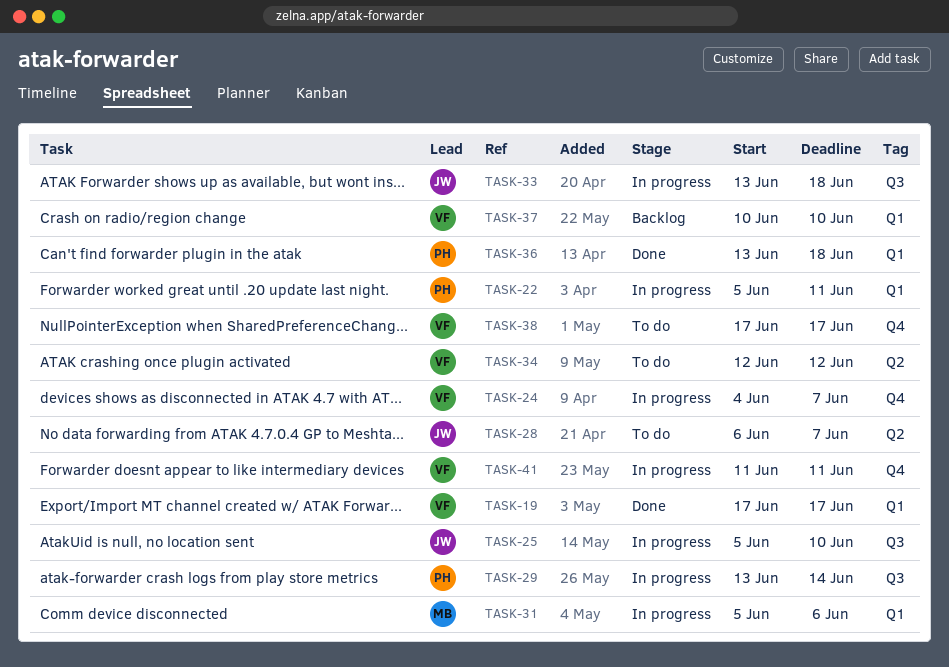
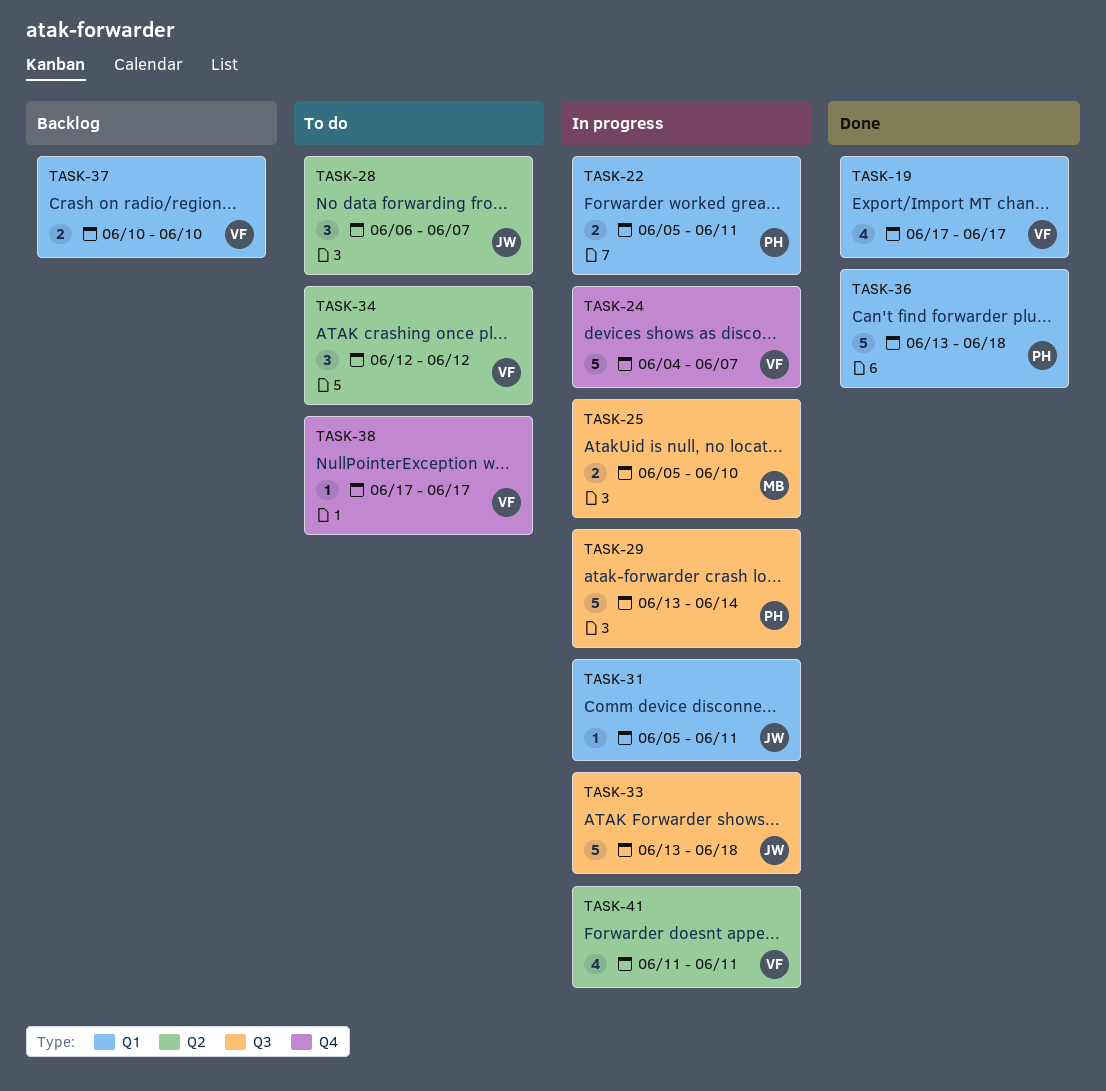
TASK-25, owner: JW -> MB
TASK-31, owner: MB -> JW
TASK-31, due: Jun 6 -> Jun 11
TASK-41, label: Q4 -> Q2

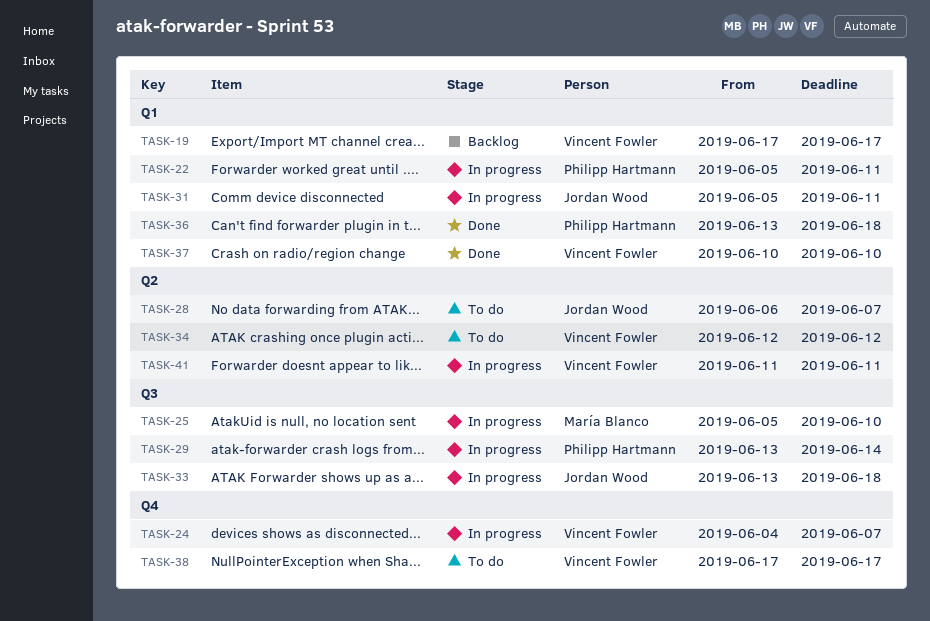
TASK-19, status: Done -> Backlog
TASK-37, status: Backlog -> Done

